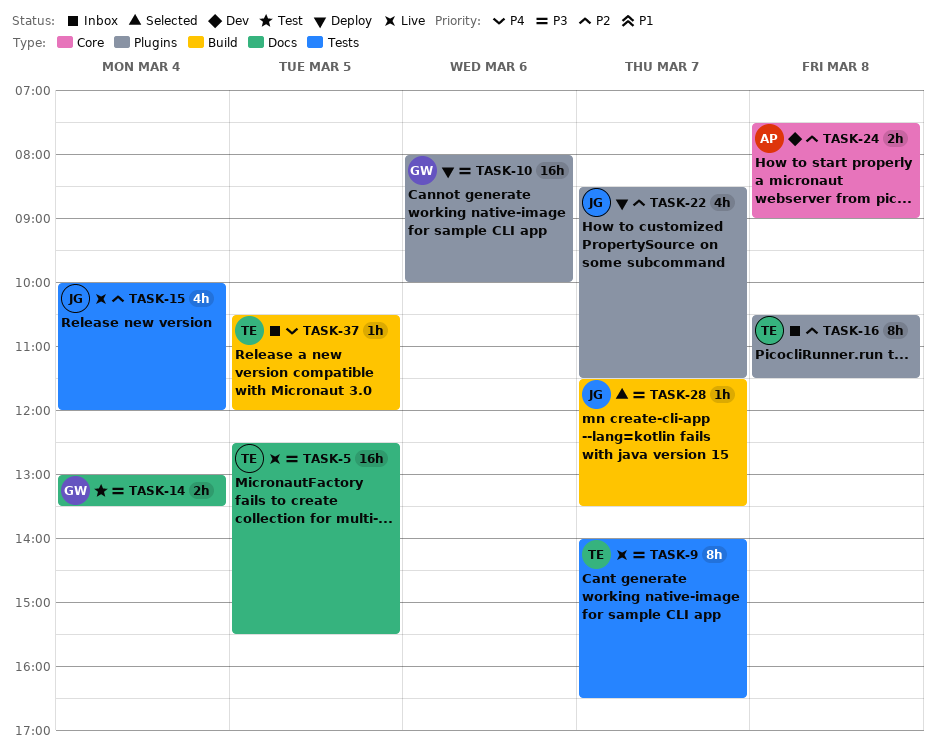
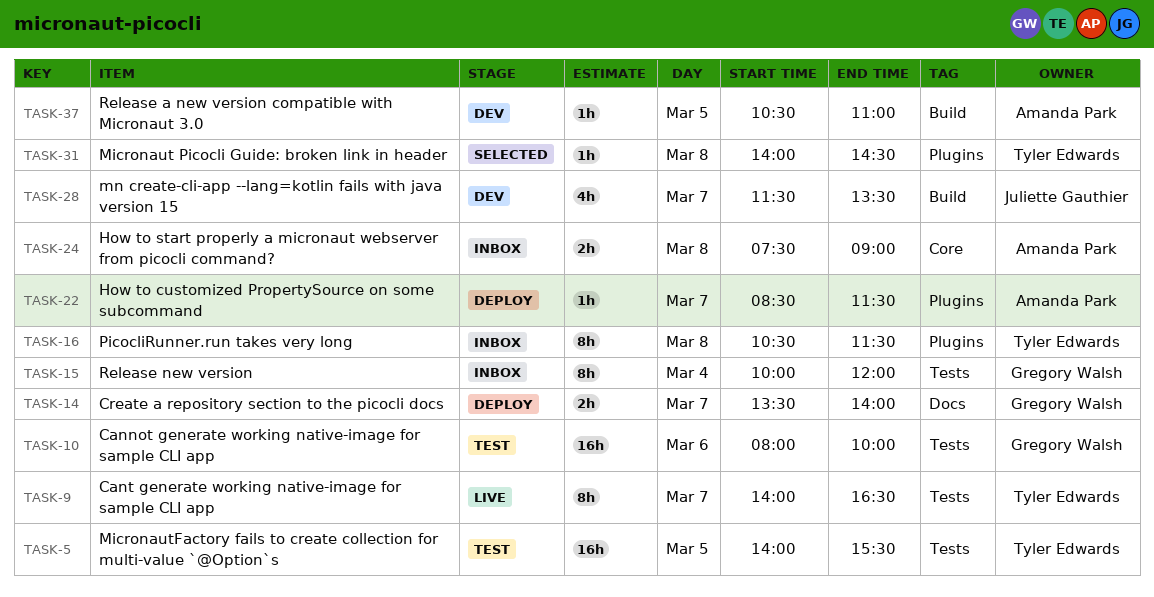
TASK-5, status: Live -> Test
TASK-5, label: Docs -> Tests
TASK-5, begins: 12:30 -> 14:00
TASK-10, status: Deploy -> Test
TASK-10, label: Plugins -> Tests
TASK-14, status: Test -> Deploy
TASK-14, day: Mar 4 -> Mar 7
TASK-14, begins: 13:00 -> 13:30
TASK-14, ends: 13:30 -> 14:00
TASK-15, status: Live -> Inbox
TASK-15, owner: Juliette Gauthier -> Gregory Walsh
TASK-15, estimate: 4h -> 8h
TASK-22, owner: Juliette Gauthier -> Amanda Park
TASK-22, estimate: 4h -> 1h
TASK-24, status: Dev -> Inbox
TASK-28, status: Selected -> Dev
TASK-28, estimate: 1h -> 4h
TASK-31: none -> present
TASK-37, status: Inbox -> Dev
TASK-37, owner: Tyler Edwards -> Amanda Park
TASK-37, ends: 12:00 -> 11:00

